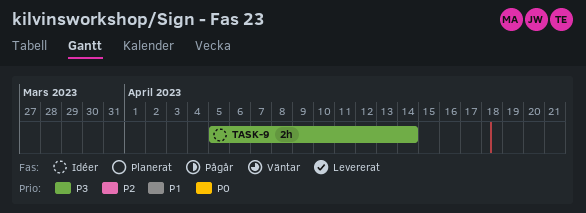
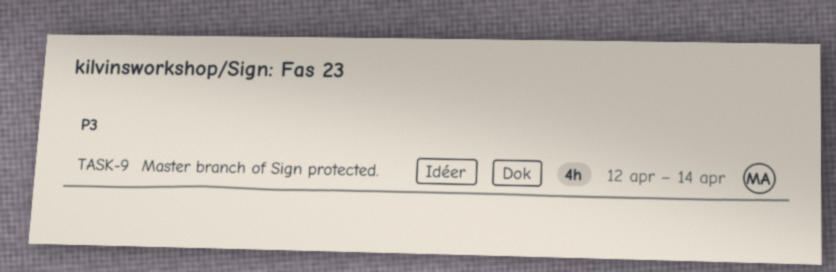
TASK-9, estimate: 2h -> 4h
TASK-9, start: Apr 5 -> Apr 12

